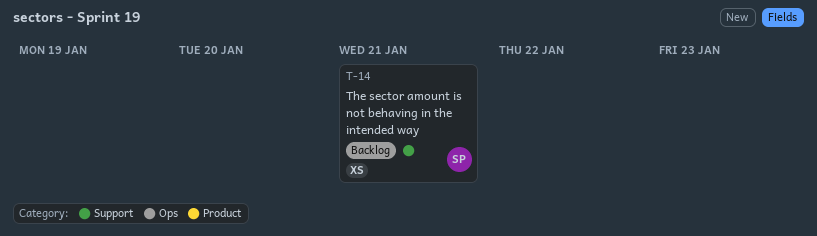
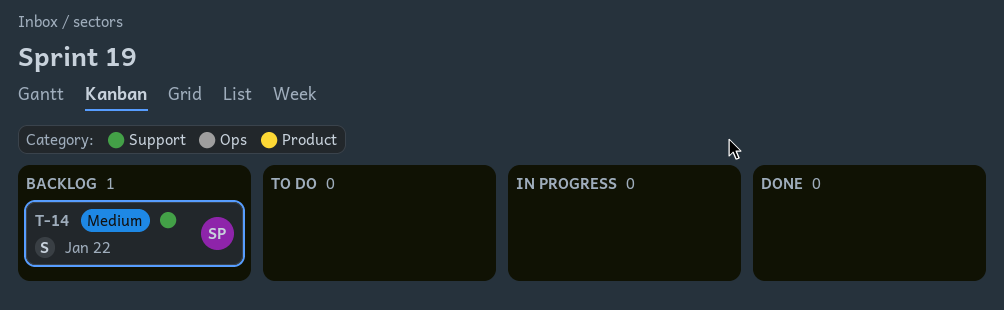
T-14, estimate: XS -> S
T-14, due: Jan 21 -> Jan 22

